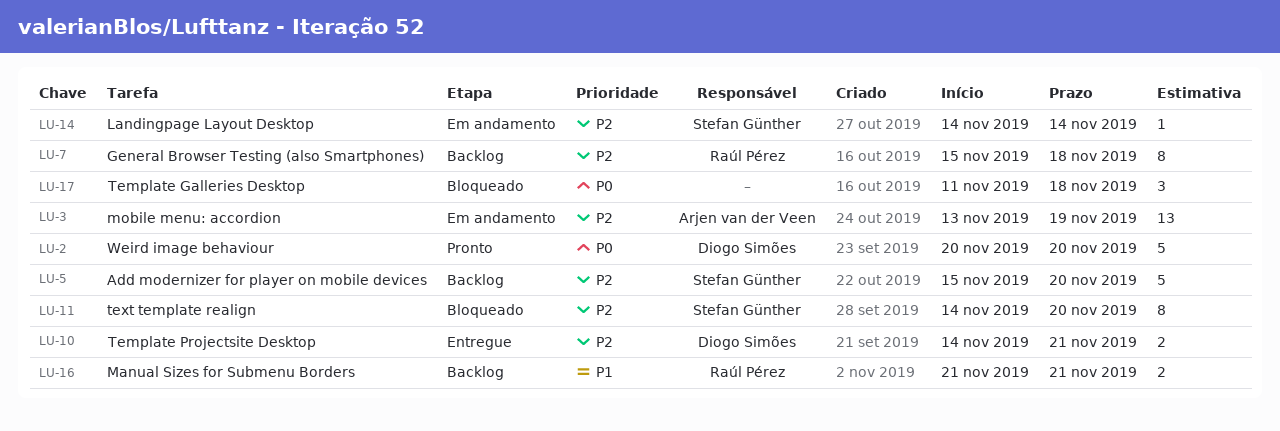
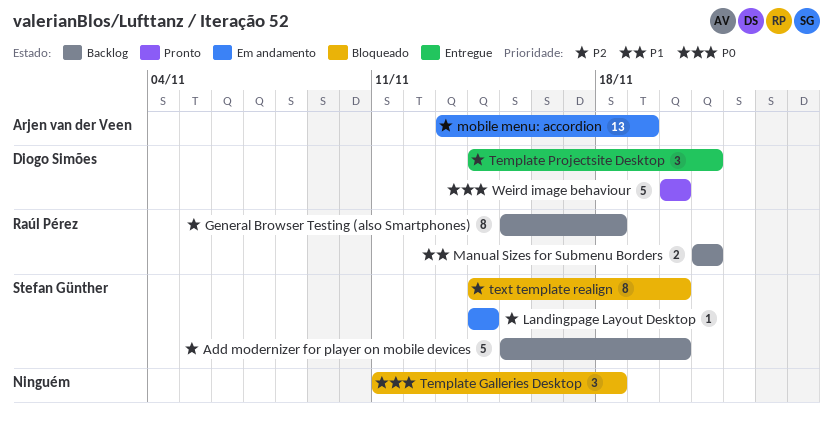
Template Projectsite Desktop, estimate: 2 -> 3

